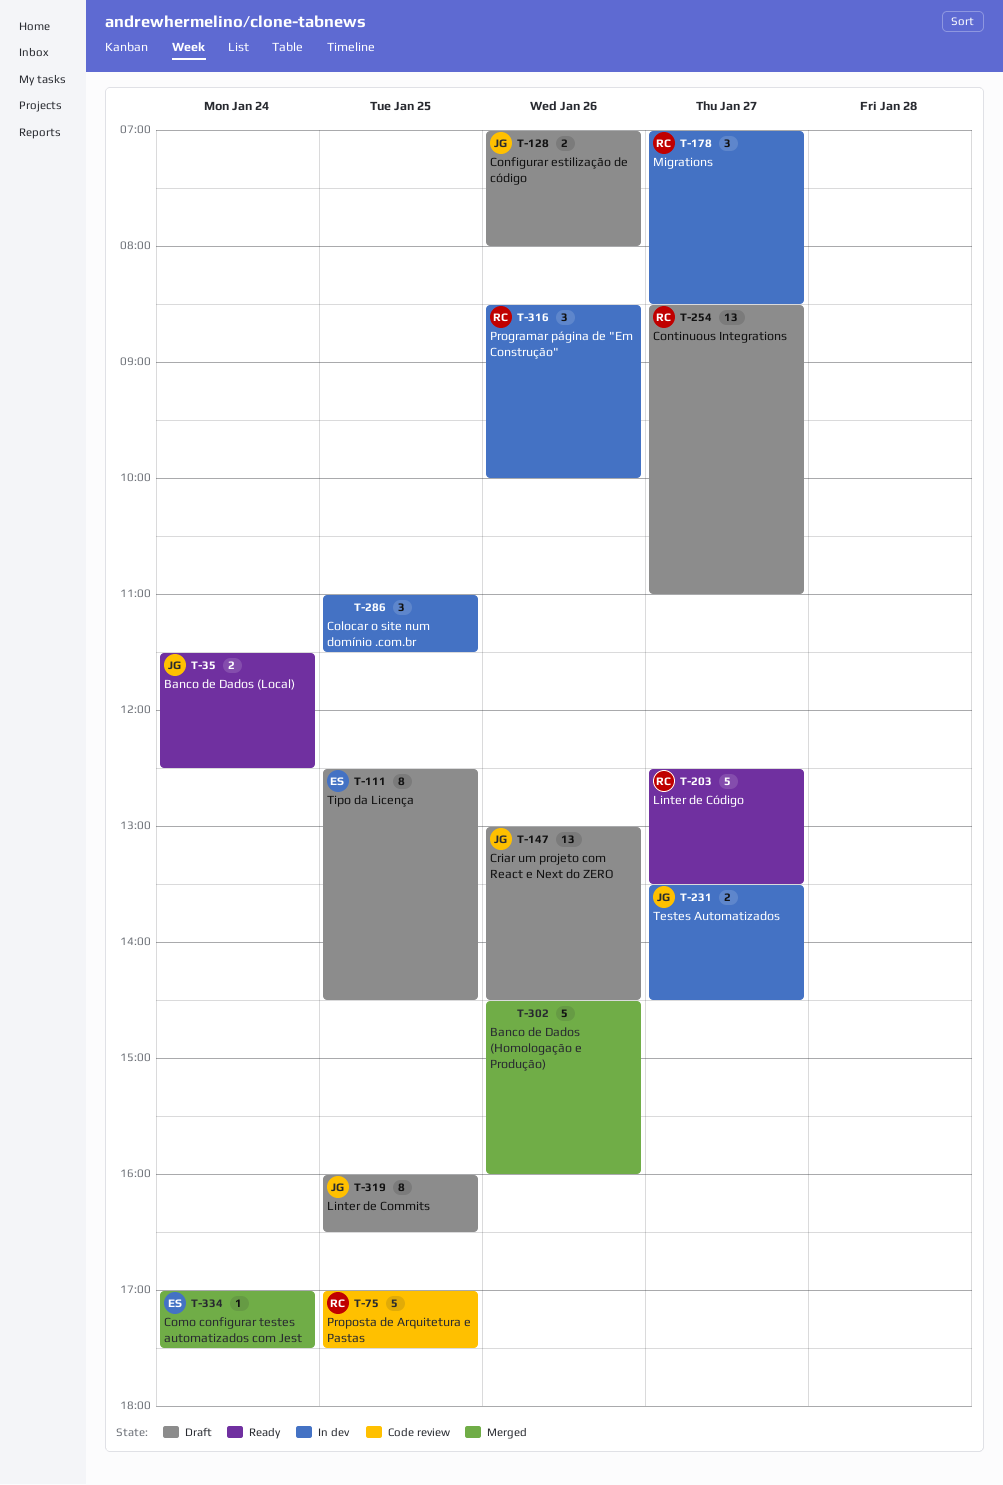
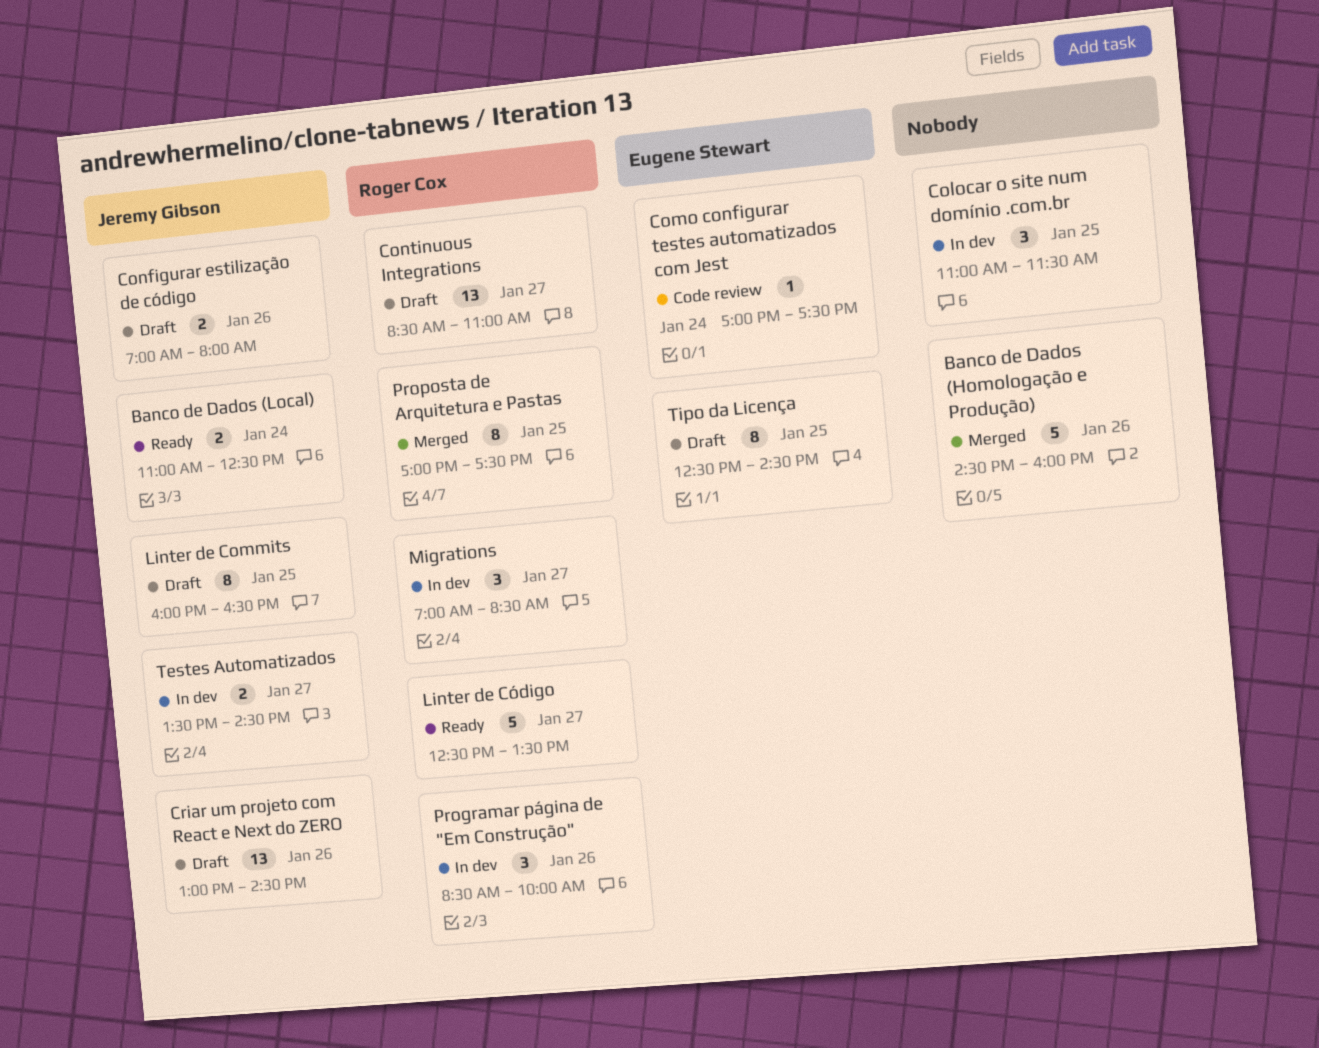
Banco de Dados (Local), begins: 11:30 -> 11:00
Como configurar testes automatizados com Jest, status: Merged -> Code review
Proposta de Arquitetura e Pastas, status: Code review -> Merged
Proposta de Arquitetura e Pastas, estimate: 5 -> 8

